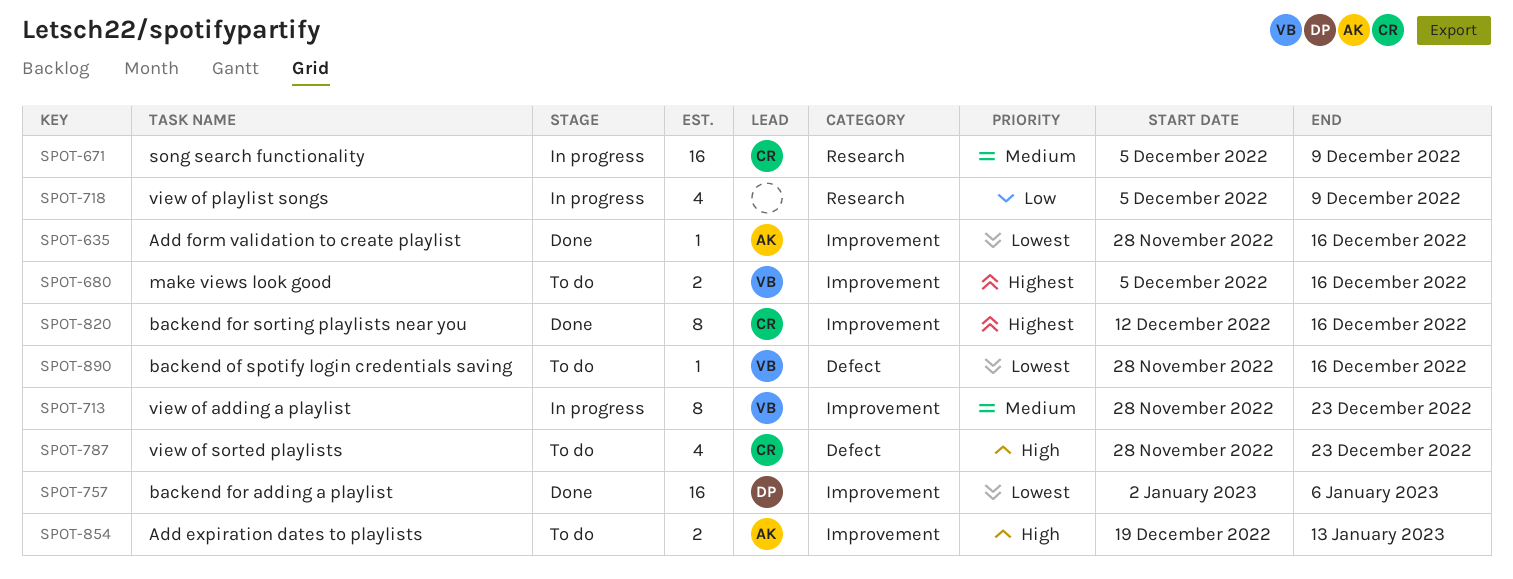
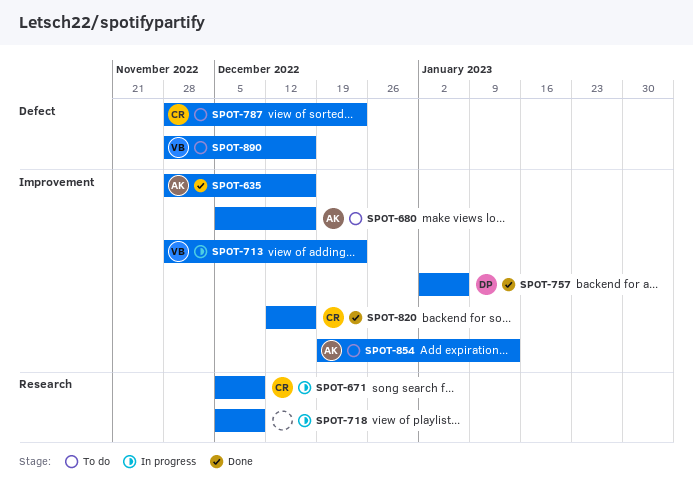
SPOT-680, owner: VB -> AK

